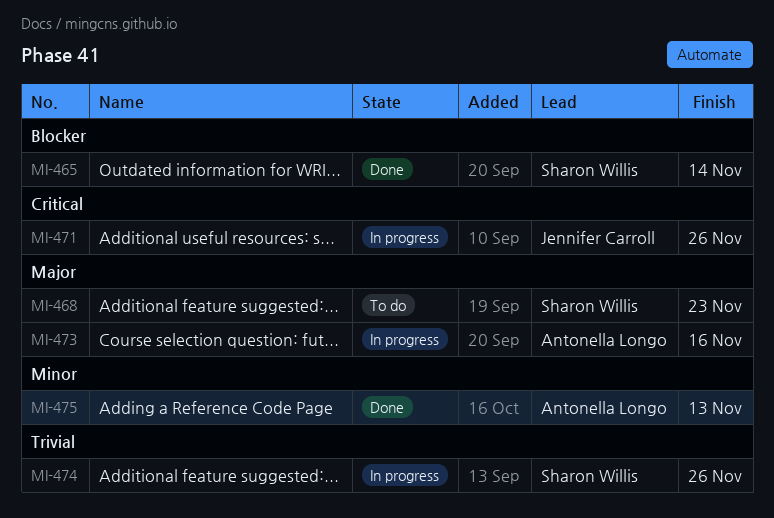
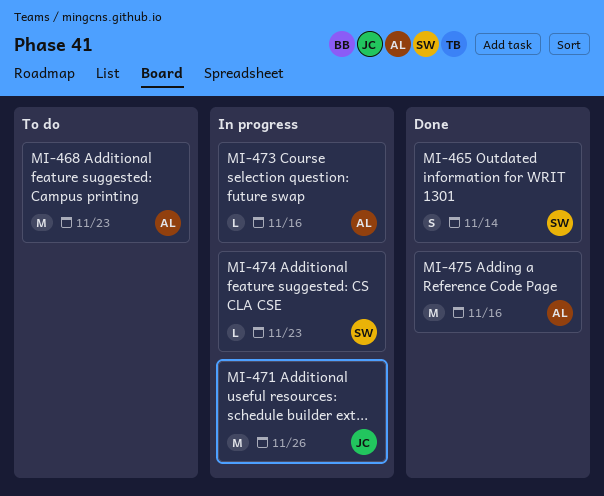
MI-468, owner: Sharon Willis -> Antonella Longo
MI-474, due: Nov 26 -> Nov 23
MI-475, due: Nov 13 -> Nov 16

